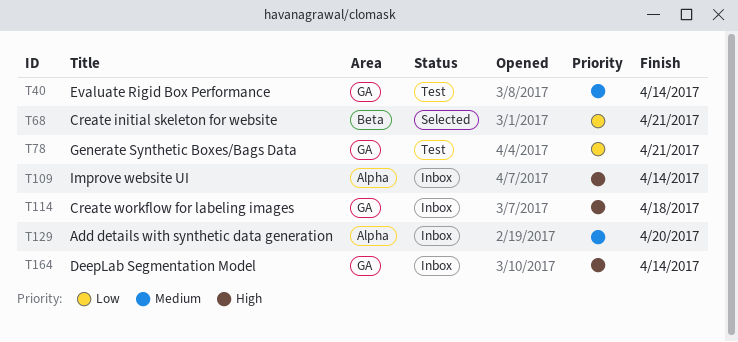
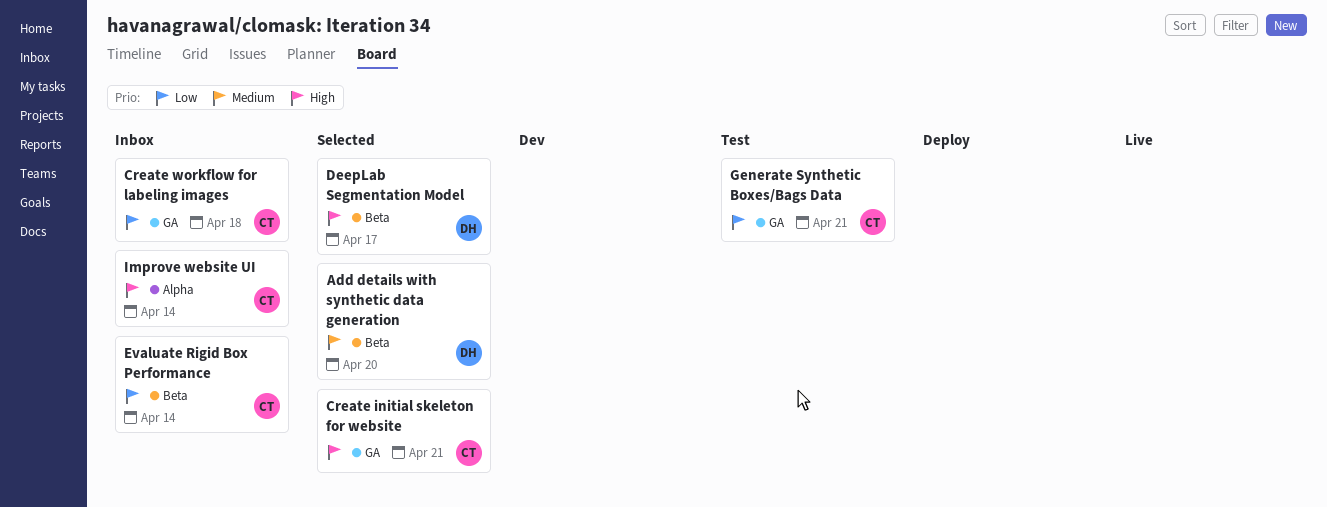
Add details with synthetic data generation, status: Inbox -> Selected
Add details with synthetic data generation, label: Alpha -> Beta
Create initial skeleton for website, priority: Low -> High
Create initial skeleton for website, label: Beta -> GA
Create workflow for labeling images, priority: High -> Low
DeepLab Segmentation Model, status: Inbox -> Selected
DeepLab Segmentation Model, label: GA -> Beta
DeepLab Segmentation Model, due: Apr 14 -> Apr 17
Evaluate Rigid Box Performance, status: Test -> Inbox
Evaluate Rigid Box Performance, priority: Medium -> Low
Evaluate Rigid Box Performance, label: GA -> Beta

